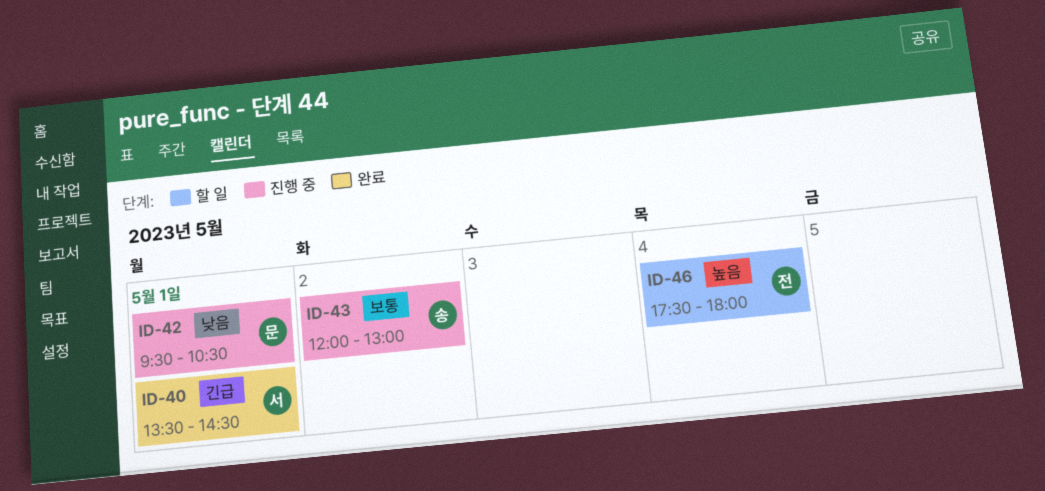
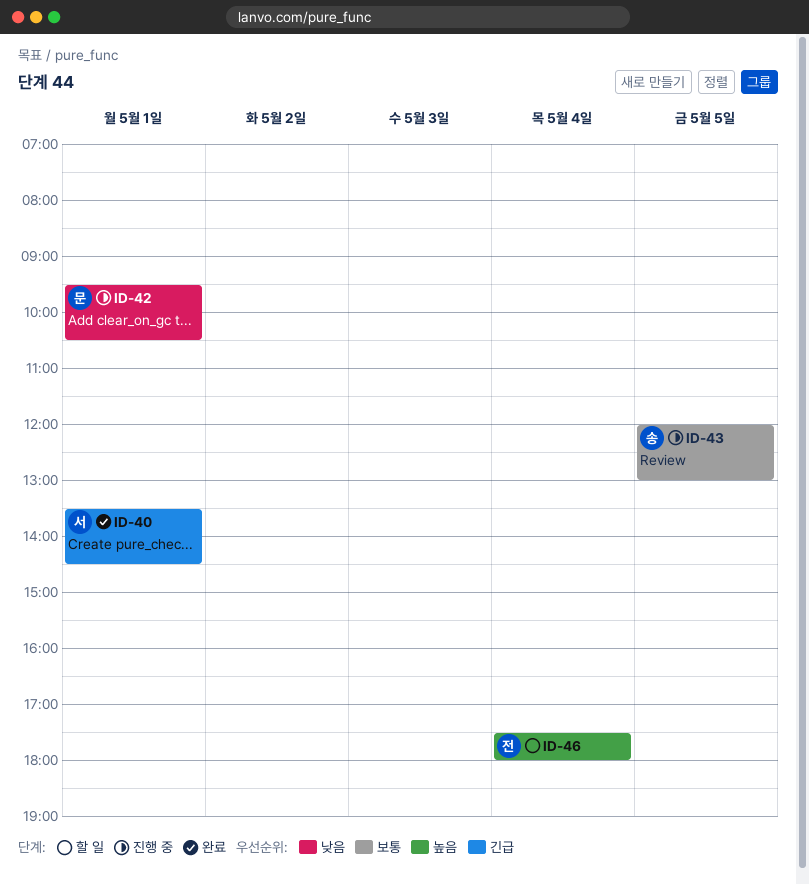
ID-43, day: May 2 -> May 5

